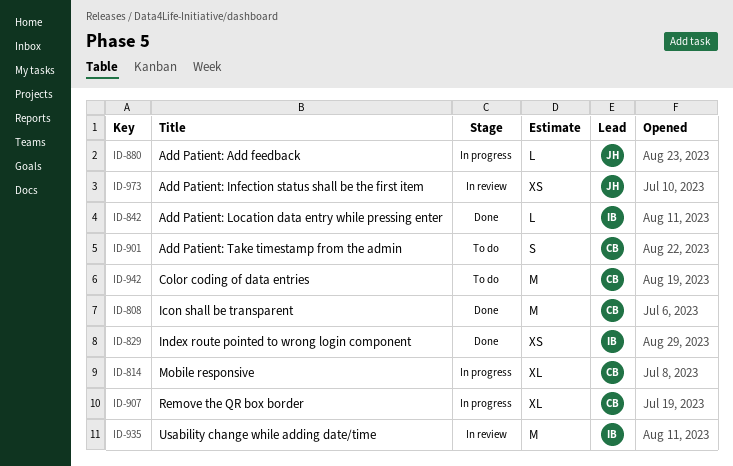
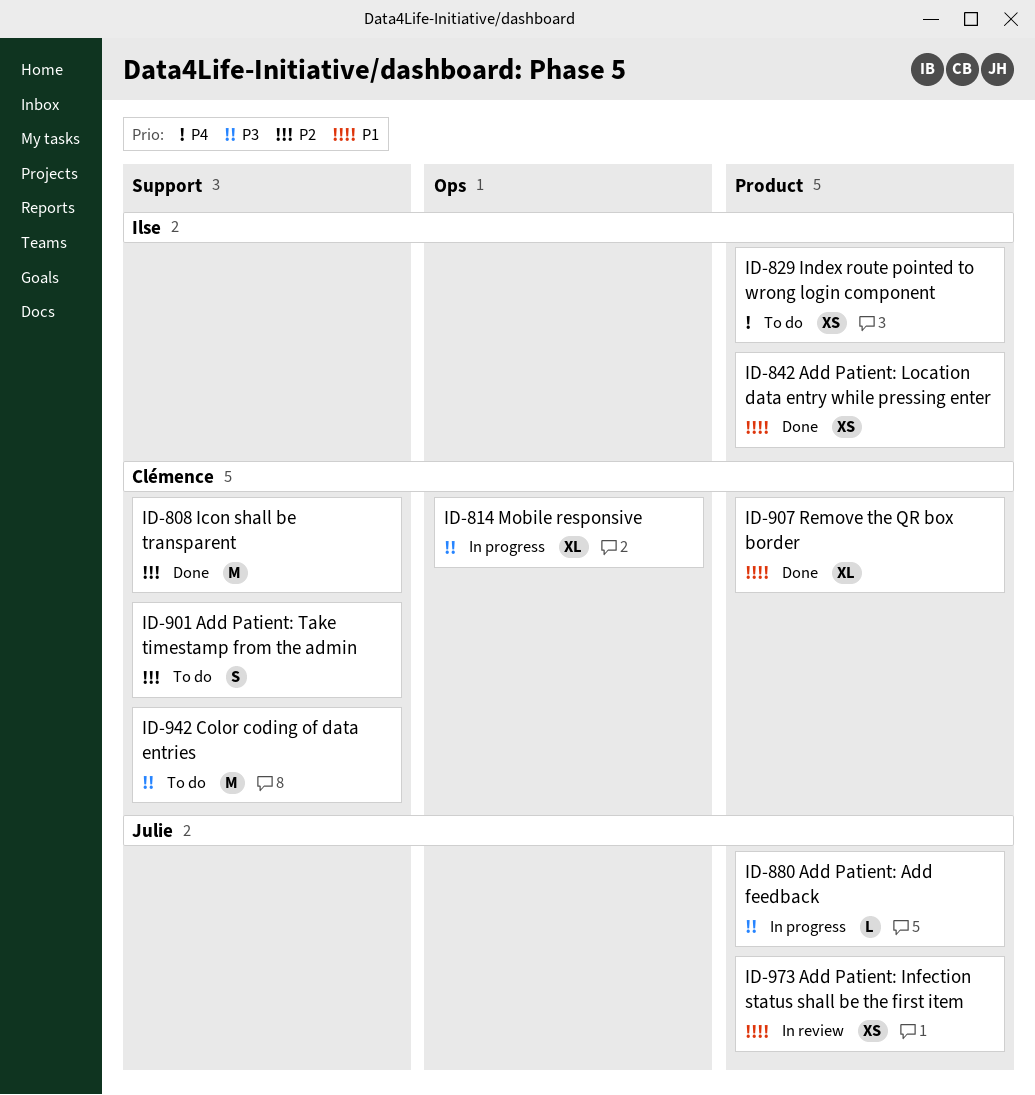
ID-829, status: Done -> To do
ID-842, estimate: L -> XS
ID-907, status: In progress -> Done
ID-935: present -> none

